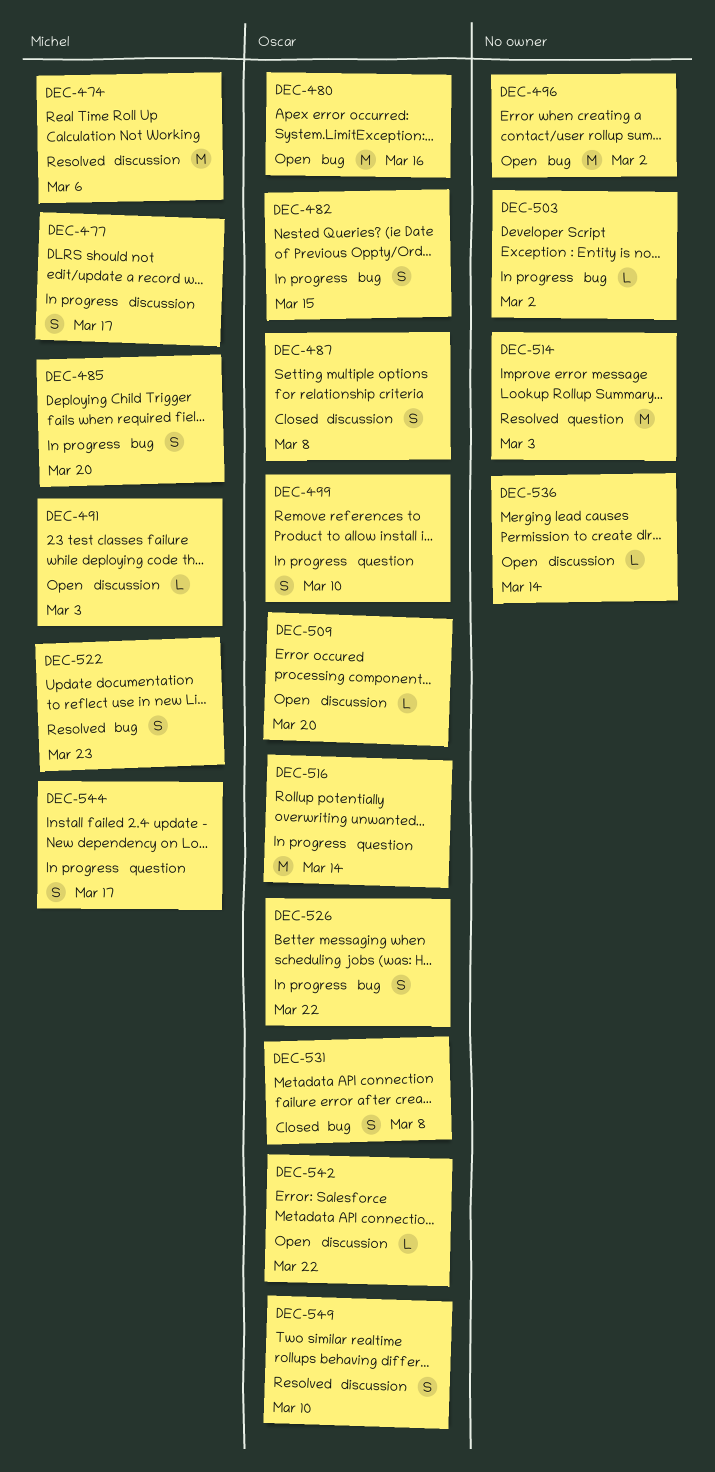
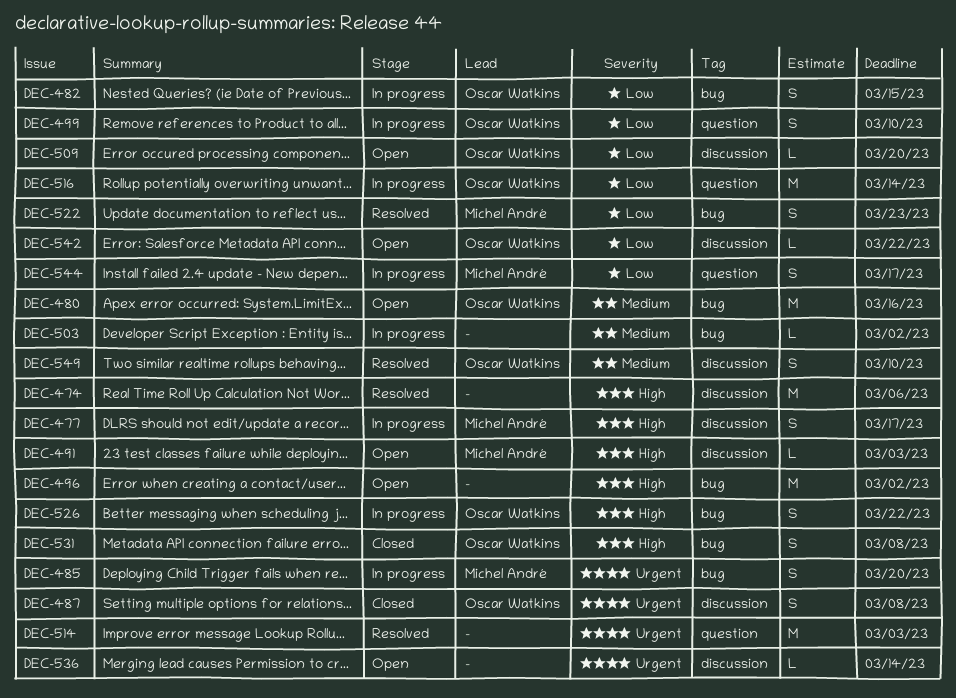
DEC-474, owner: Michel André -> none

